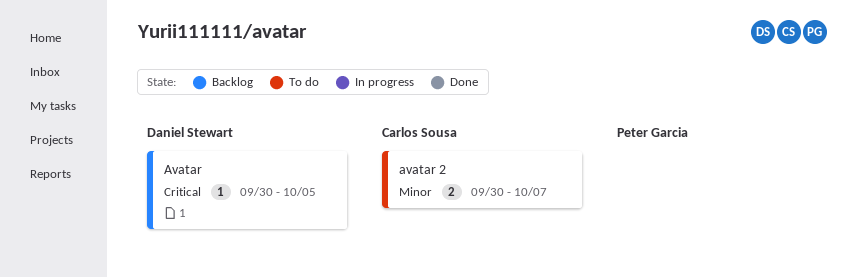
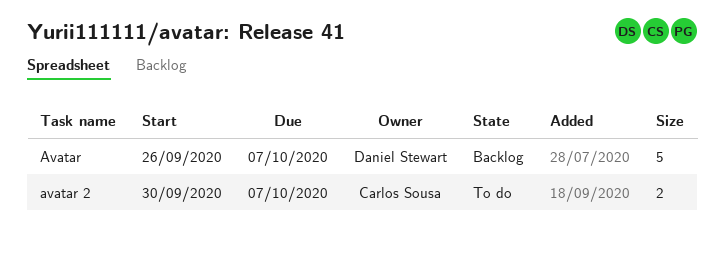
Avatar, estimate: 1 -> 5
Avatar, start: Sep 30 -> Sep 26
Avatar, due: Oct 5 -> Oct 7

